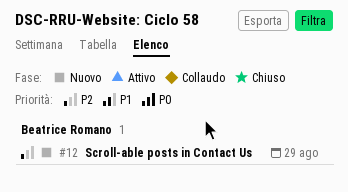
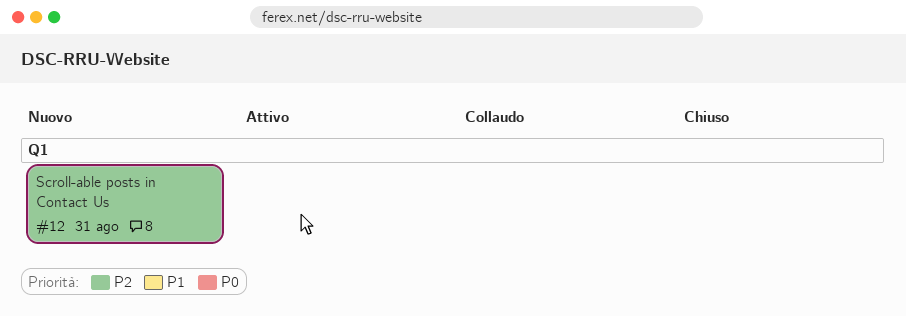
#12, due: Aug 29 -> Aug 31

